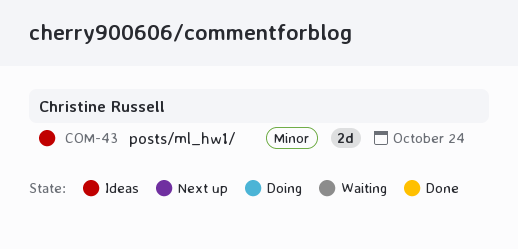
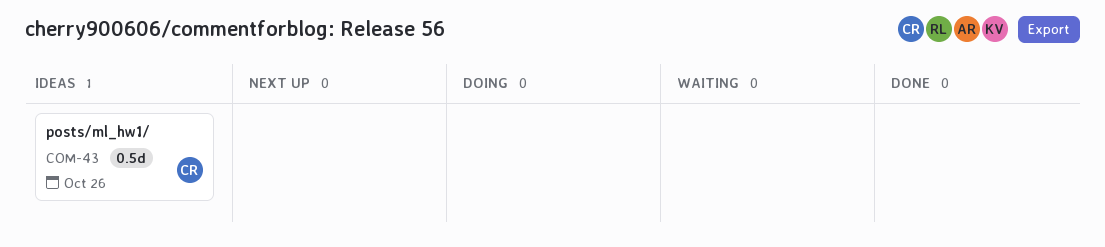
COM-43, estimate: 2d -> 0.5d
COM-43, due: Oct 24 -> Oct 26

